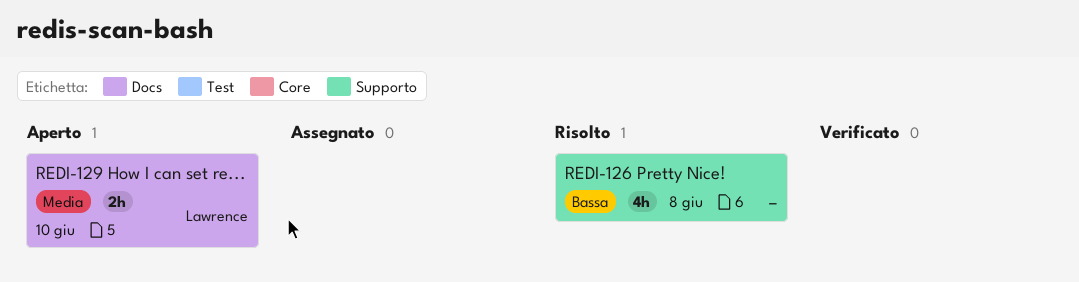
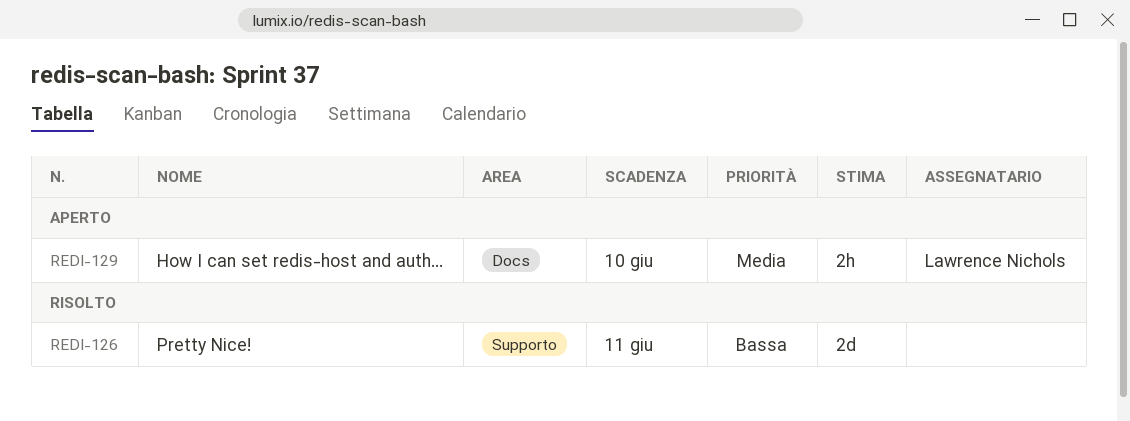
REDI-126, estimate: 4h -> 2d
REDI-126, due: Jun 8 -> Jun 11

